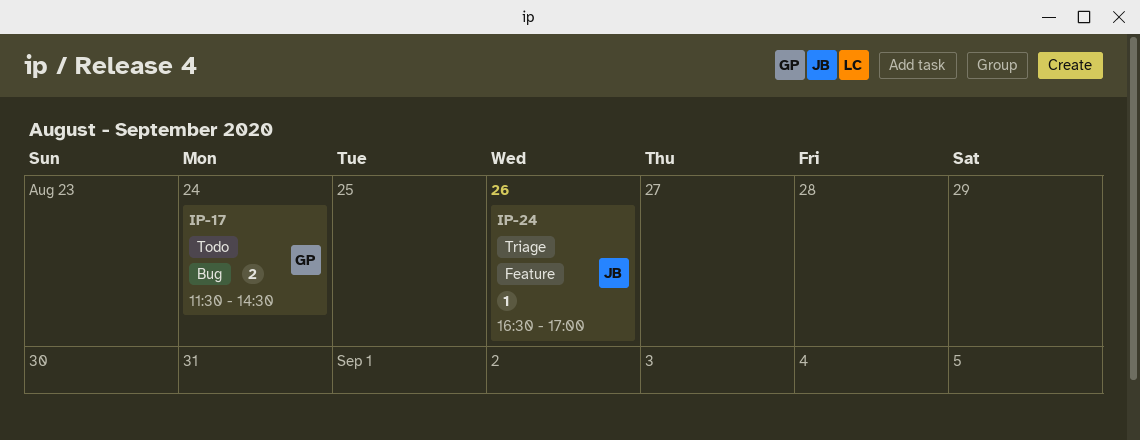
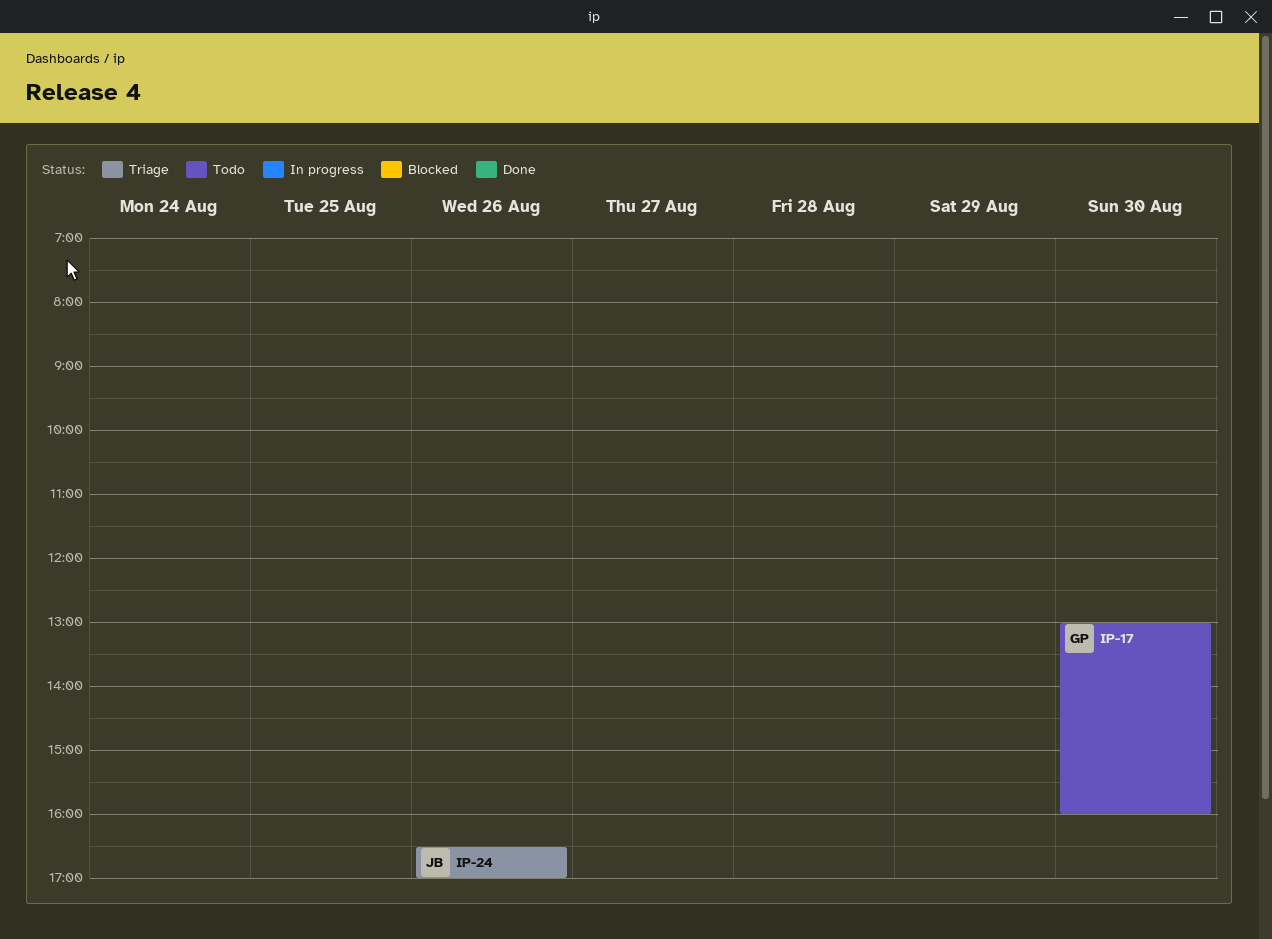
IP-17, day: Aug 24 -> Aug 30
IP-17, begins: 11:30 -> 13:00
IP-17, ends: 14:30 -> 16:00

